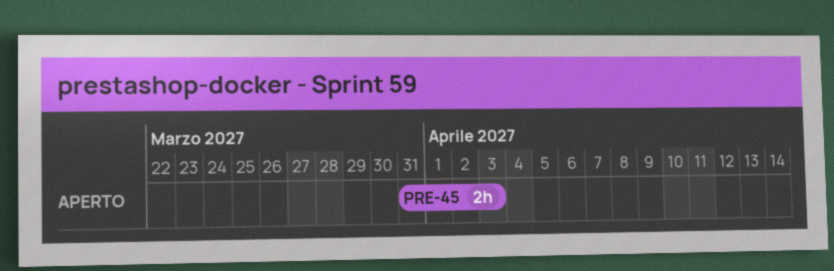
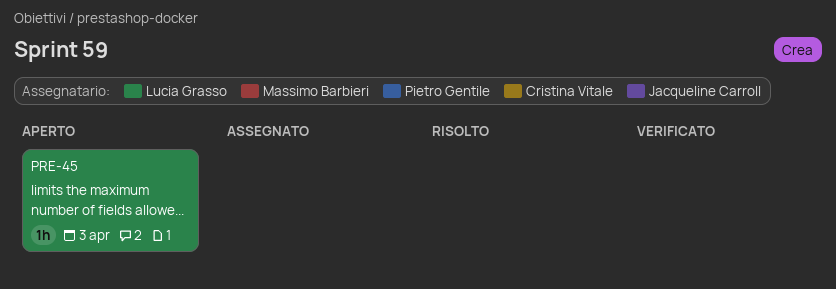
PRE-45, estimate: 2h -> 1h

